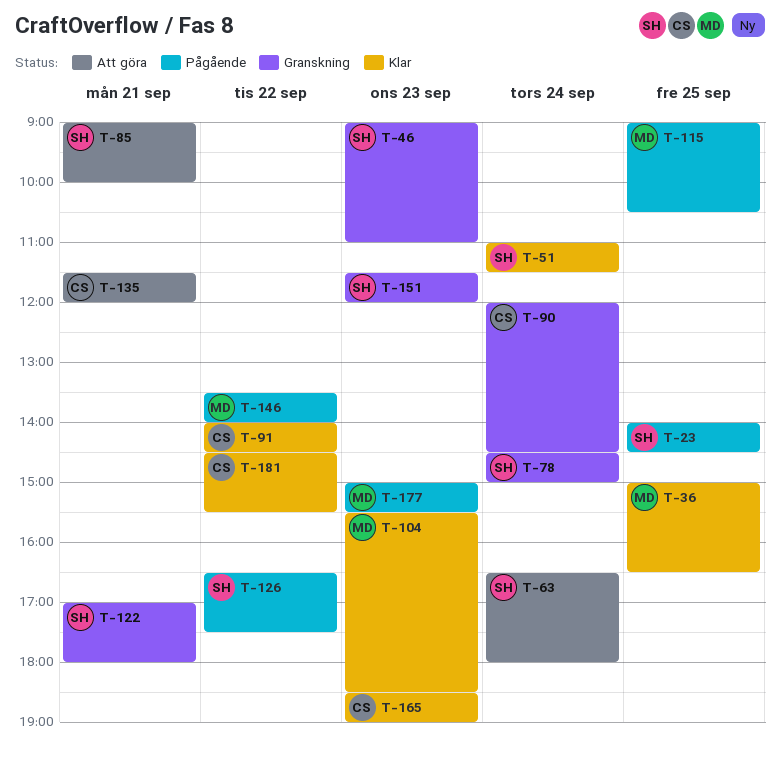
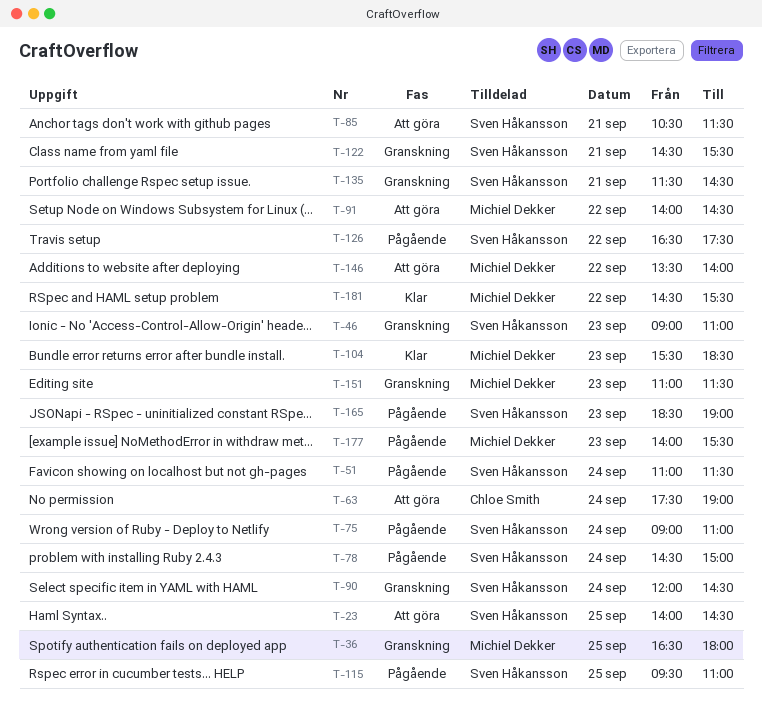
T-23, status: Pågående -> Att göra
T-36, status: Klar -> Granskning
T-36, begins: 15:00 -> 16:30
T-36, ends: 16:30 -> 18:00
T-51, status: Klar -> Pågående
T-63, owner: Sven Håkansson -> Chloe Smith
T-63, begins: 16:30 -> 17:30
T-63, ends: 18:00 -> 19:00
T-75: none -> present
T-78, status: Granskning -> Pågående
T-85, begins: 09:00 -> 10:30
T-85, ends: 10:00 -> 11:30
T-90, owner: Chloe Smith -> Sven Håkansson
T-91, status: Klar -> Att göra
T-91, owner: Chloe Smith -> Michiel Dekker
T-115, owner: Michiel Dekker -> Sven Håkansson
T-115, begins: 09:00 -> 09:30
T-115, ends: 10:30 -> 11:00
T-122, begins: 17:00 -> 14:30
T-122, ends: 18:00 -> 15:30
T-135, status: Att göra -> Granskning
T-135, owner: Chloe Smith -> Sven Håkansson
T-135, ends: 12:00 -> 14:30
T-146, status: Pågående -> Att göra
T-151, owner: Sven Håkansson -> Michiel Dekker
T-151, begins: 11:30 -> 11:00
T-151, ends: 12:00 -> 11:30
T-165, status: Klar -> Pågående
T-165, owner: Chloe Smith -> Sven Håkansson
T-177, begins: 15:00 -> 14:00
T-181, owner: Chloe Smith -> Michiel Dekker

